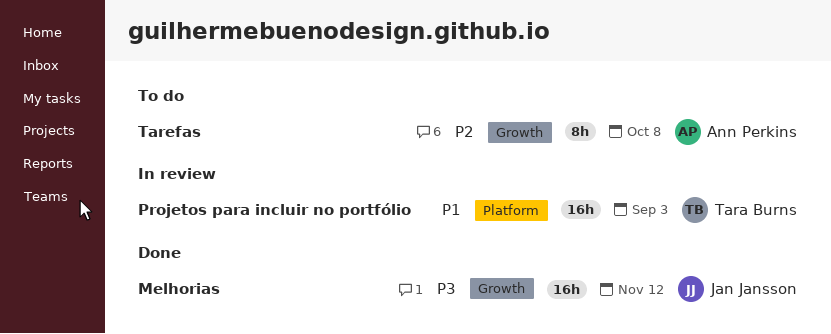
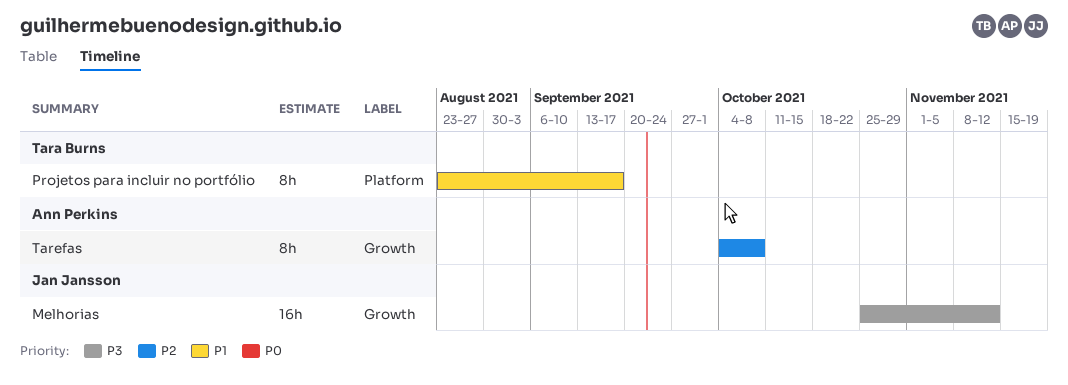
Projetos para incluir no portfólio, estimate: 16h -> 8h
Projetos para incluir no portfólio, due: Sep 3 -> Sep 17

